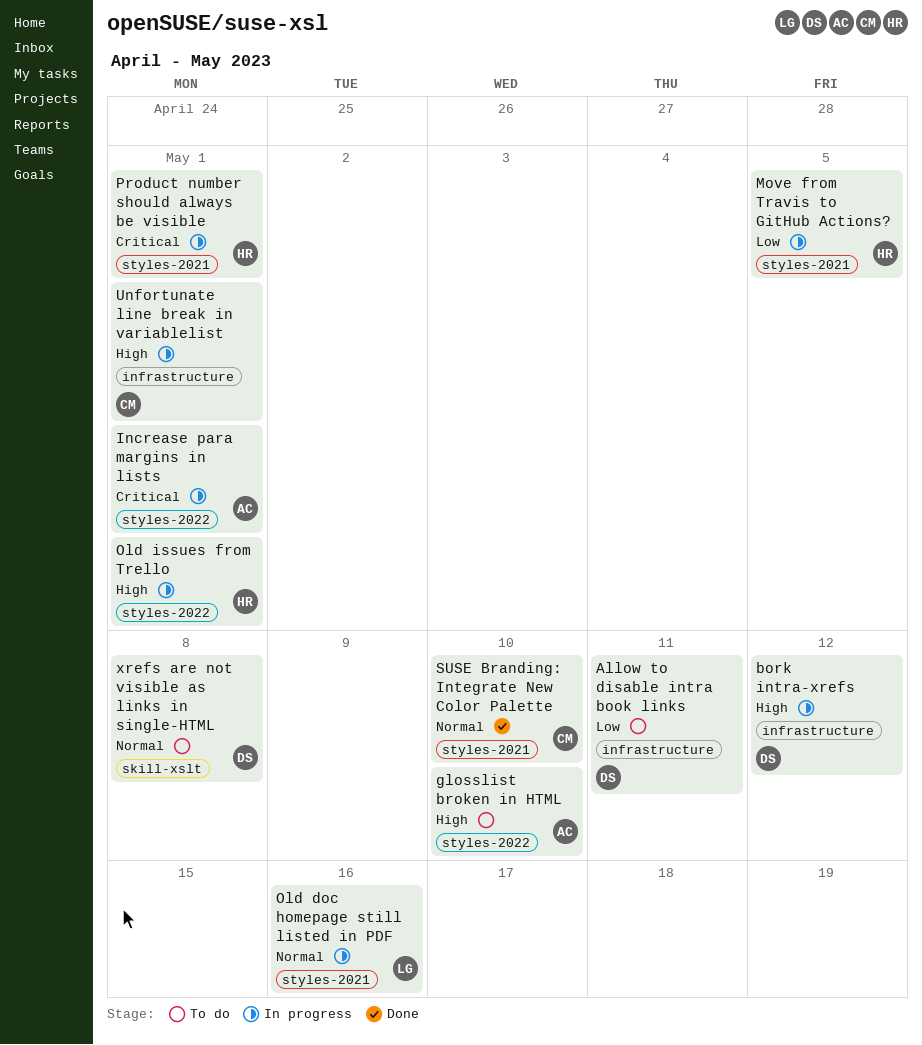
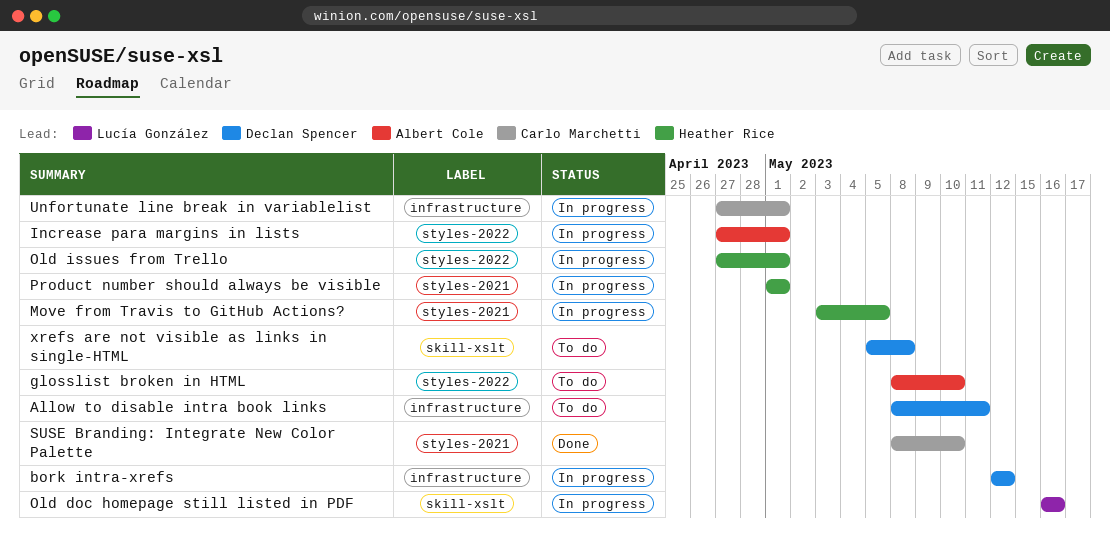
Old doc homepage still listed in PDF, label: styles-2021 -> skill-xslt

